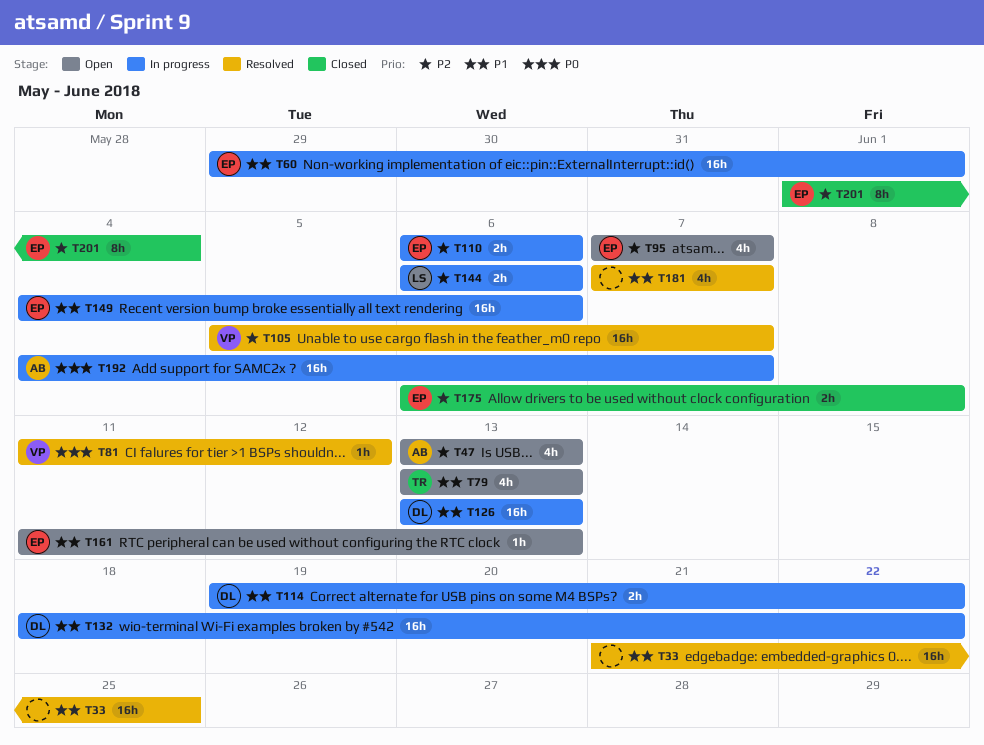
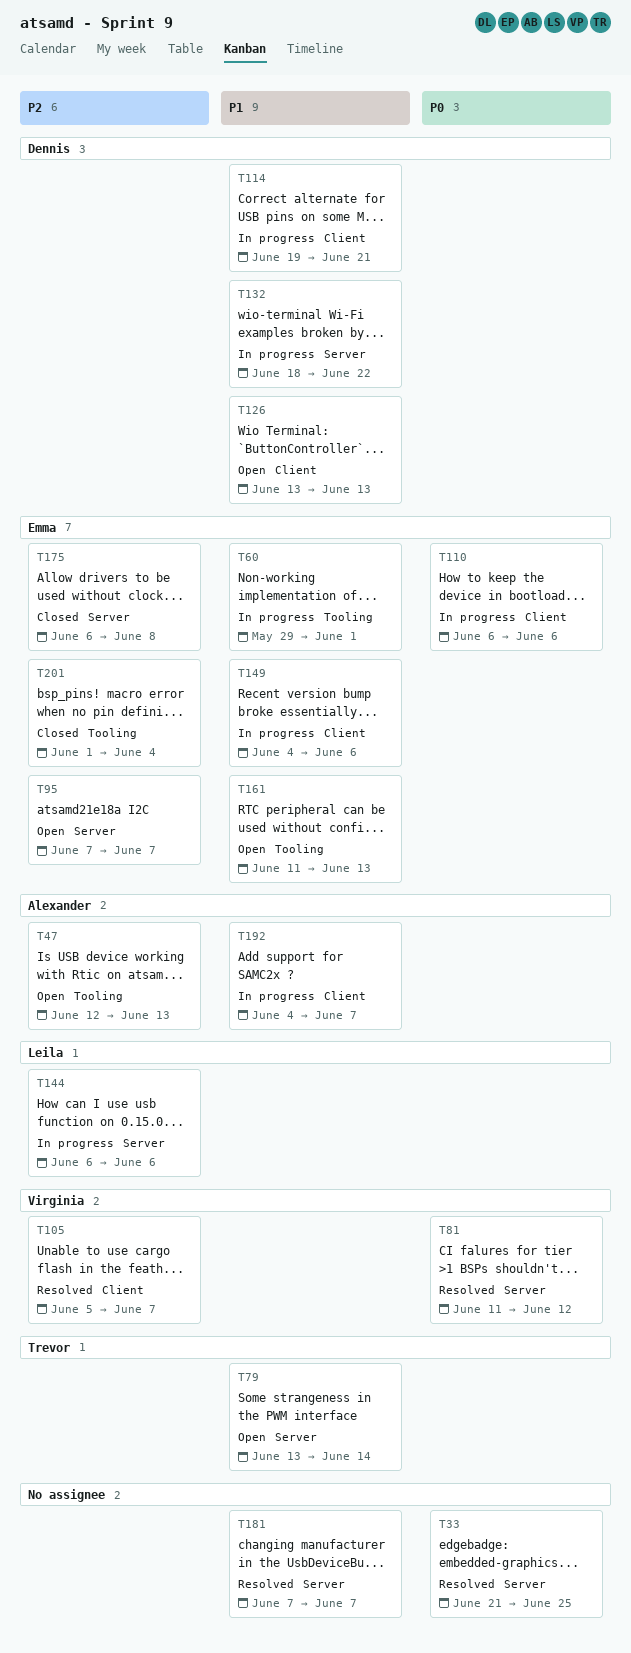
T33, priority: P1 -> P0
T47, start: Jun 13 -> Jun 12
T79, due: Jun 13 -> Jun 14
T110, priority: P2 -> P0
T114, due: Jun 22 -> Jun 21
T126, status: In progress -> Open
T192, priority: P0 -> P1

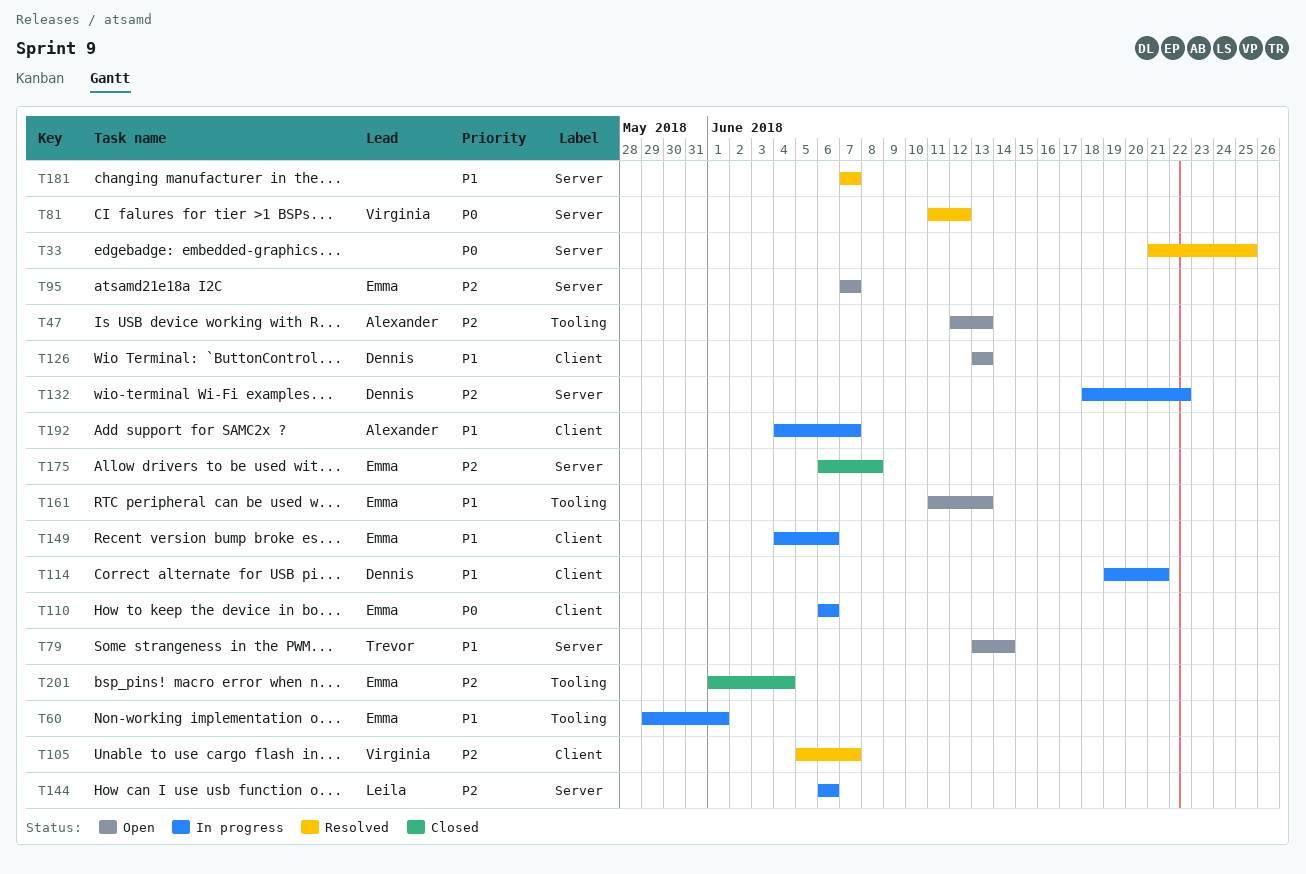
T132, priority: P1 -> P2

